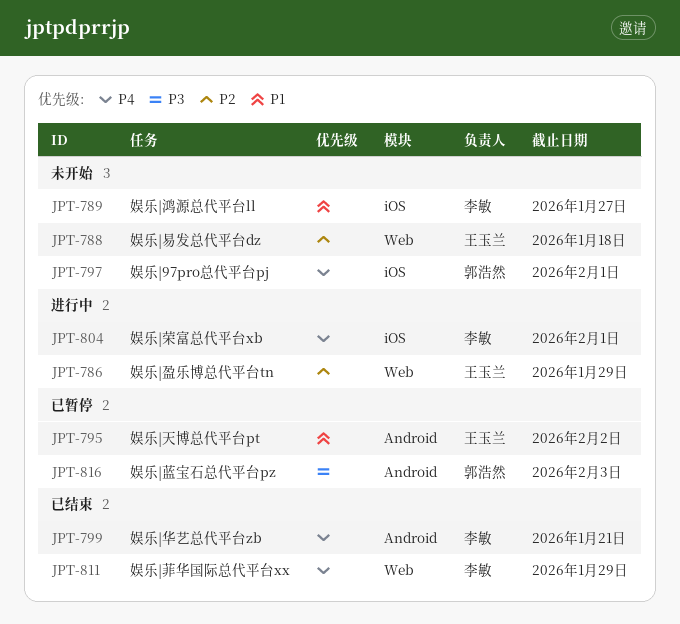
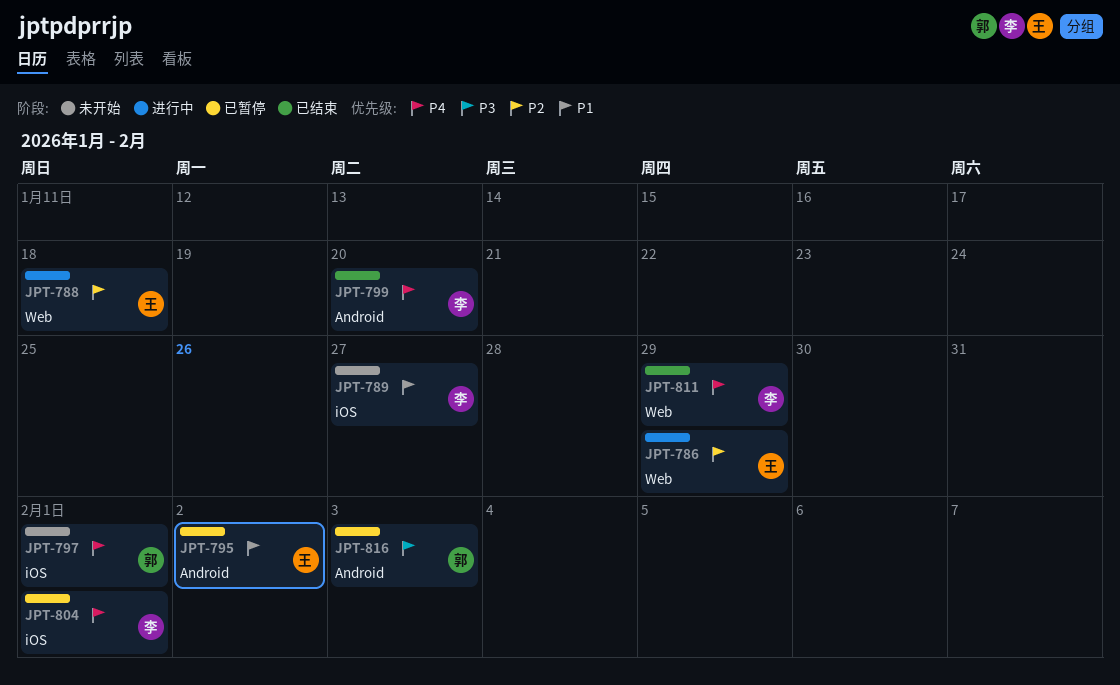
JPT-788, status: 未开始 -> 进行中
JPT-799, due: Jan 21 -> Jan 20
JPT-804, status: 进行中 -> 已暂停

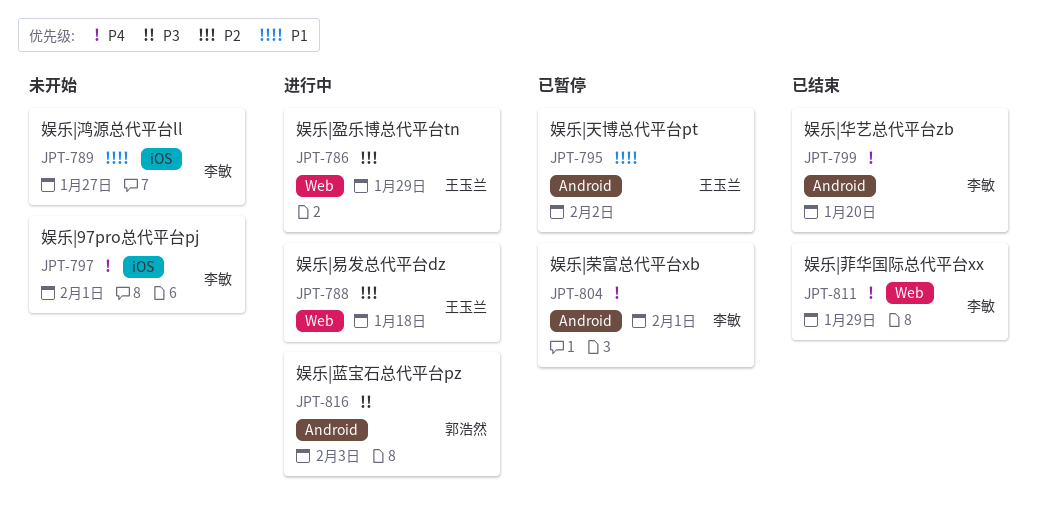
JPT-797, owner: 郭浩然 -> 李敏
JPT-804, label: iOS -> Android
JPT-816, status: 已暂停 -> 进行中

